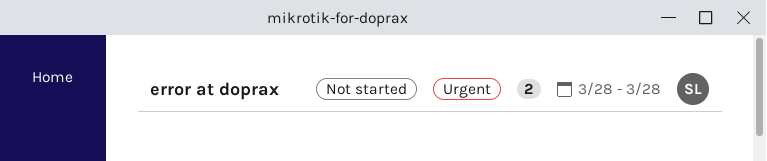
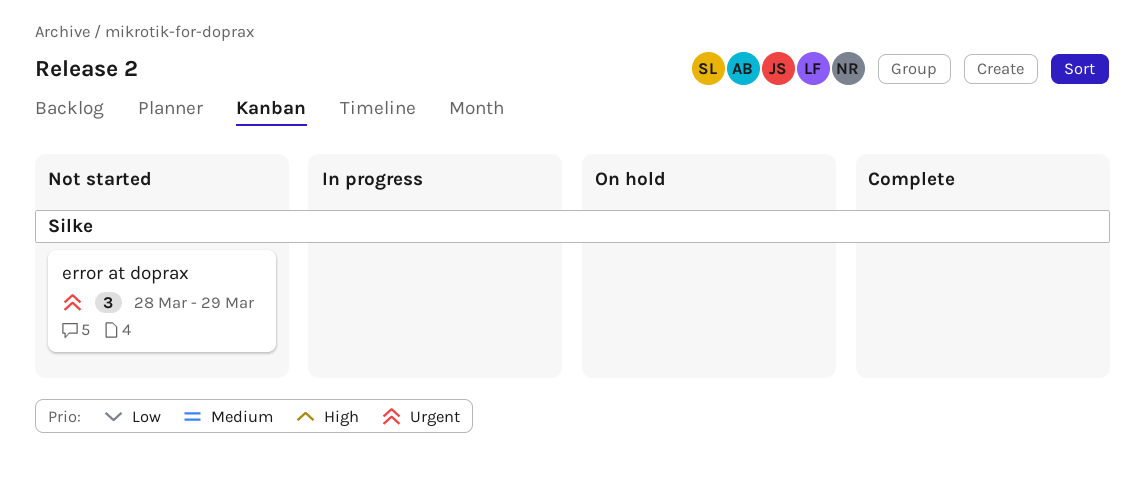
error at doprax, estimate: 2 -> 3
error at doprax, due: Mar 28 -> Mar 29

